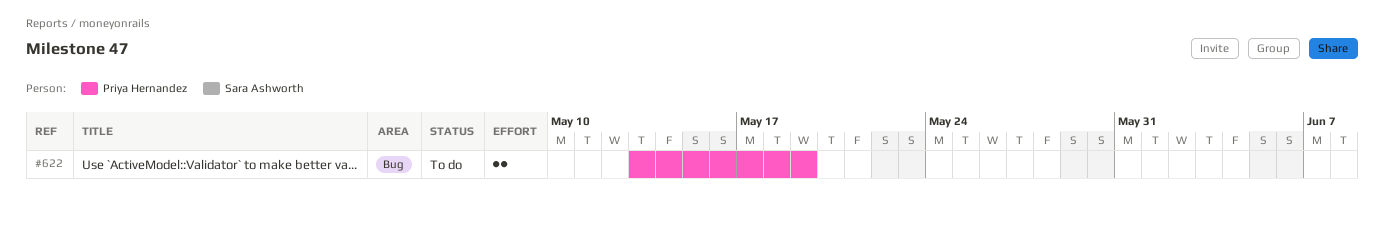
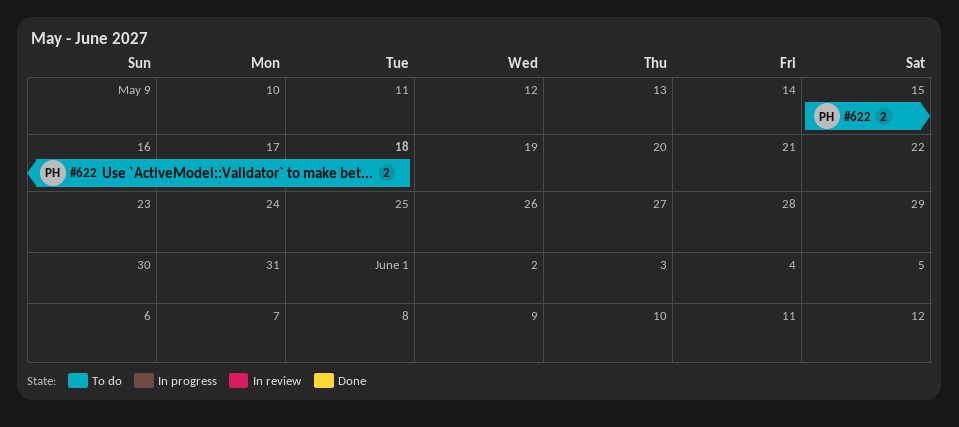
#622, start: May 13 -> May 15
#622, due: May 19 -> May 18

